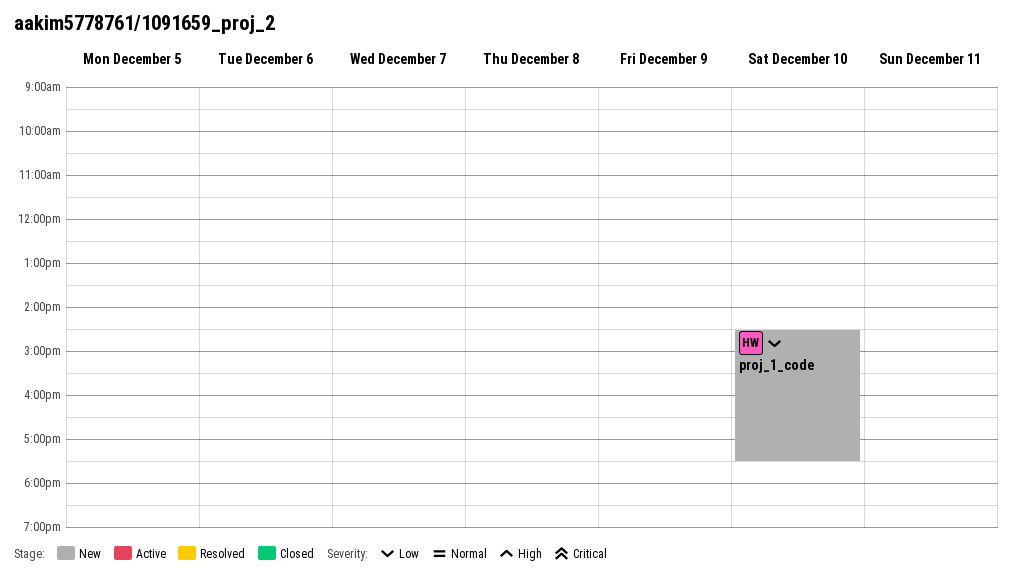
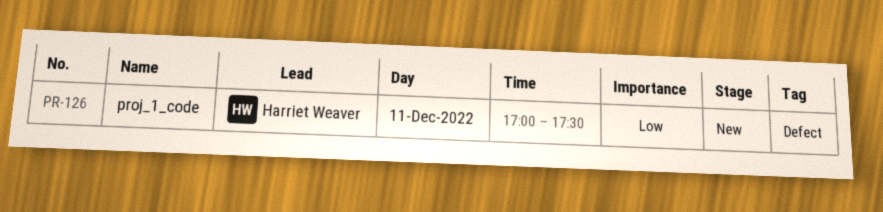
proj_1_code, day: Dec 10 -> Dec 11
proj_1_code, begins: 14:30 -> 17:00

